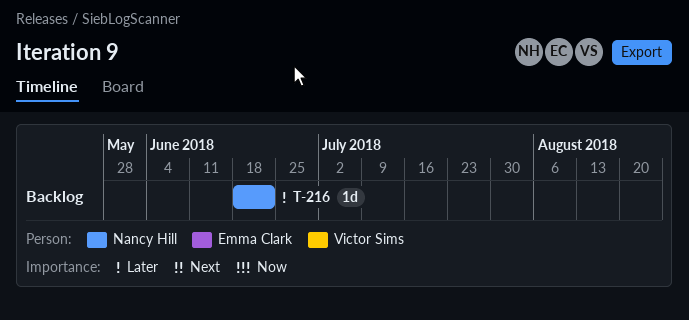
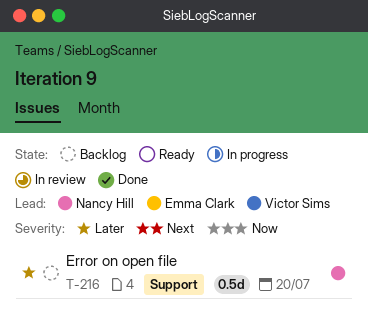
T-216, estimate: 1d -> 0.5d
T-216, due: Jun 22 -> Jul 20

